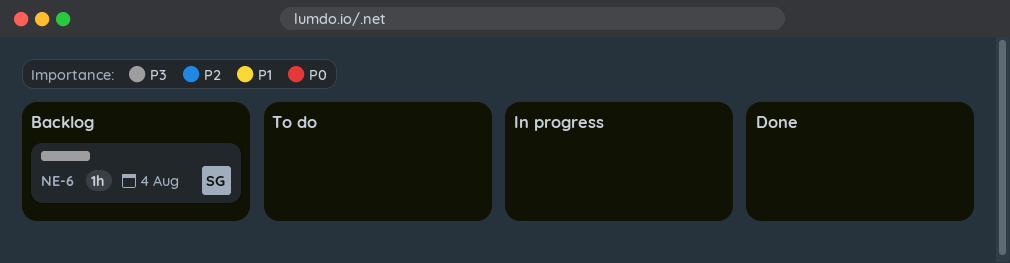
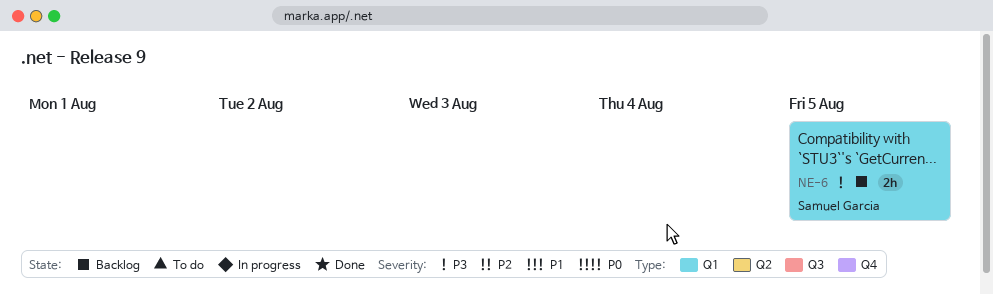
NE-6, estimate: 1h -> 2h
NE-6, due: Aug 4 -> Aug 5

